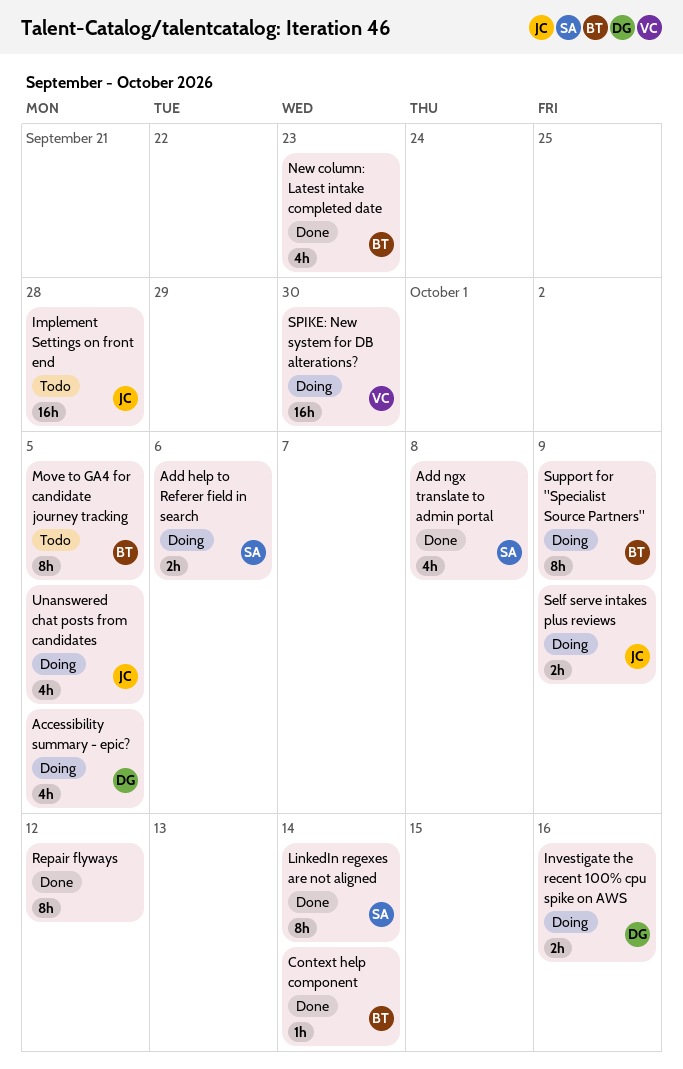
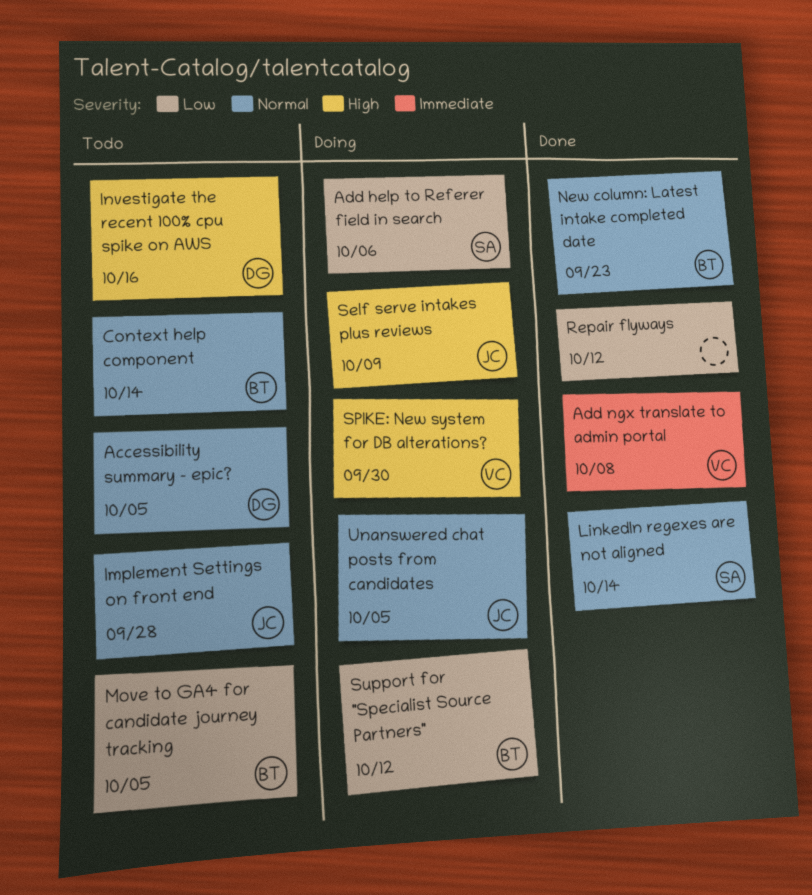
Accessibility summary - epic?, status: Doing -> Todo
Add ngx translate to admin portal, owner: SA -> VC
Context help component, status: Done -> Todo
Investigate the recent 100% cpu spike on AWS, status: Doing -> Todo
Support for "Specialist Source Partners", due: Oct 9 -> Oct 12

